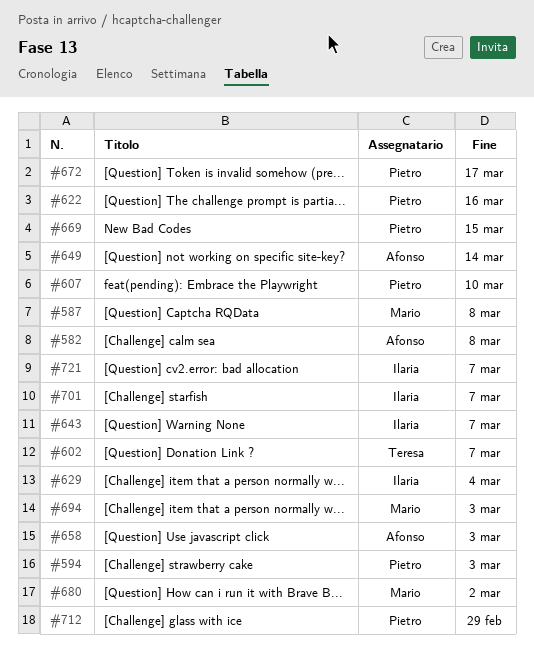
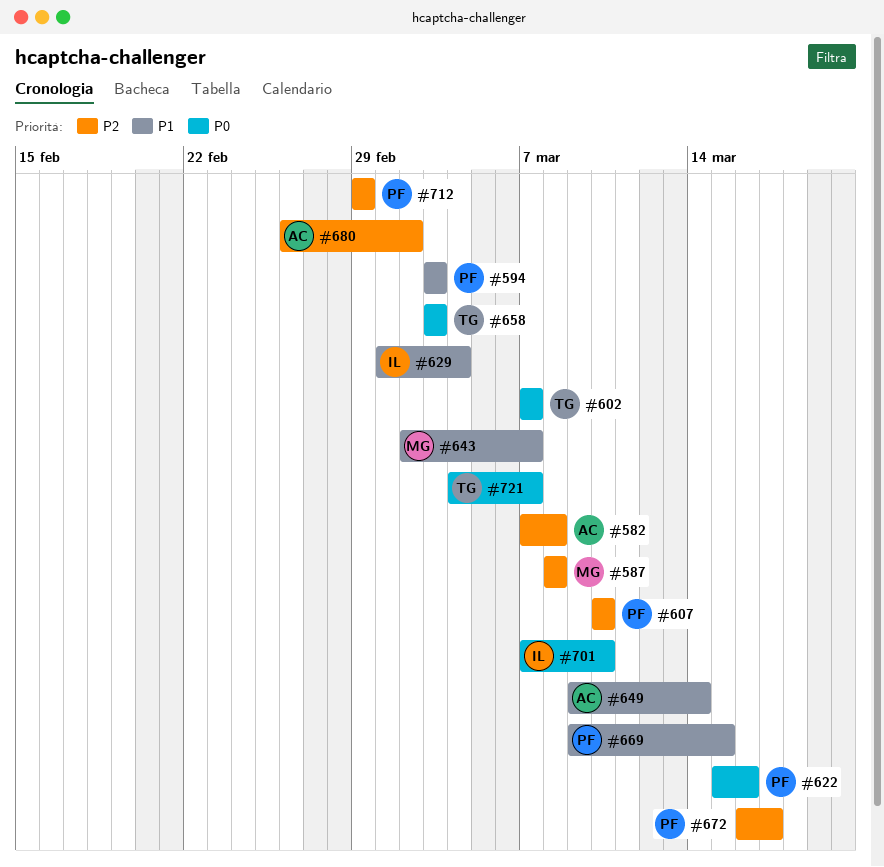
#643, owner: Ilaria -> Mario
#658, owner: Afonso -> Teresa
#680, owner: Mario -> Afonso
#694: present -> none
#701, due: Mar 7 -> Mar 10
#721, owner: Ilaria -> Teresa

